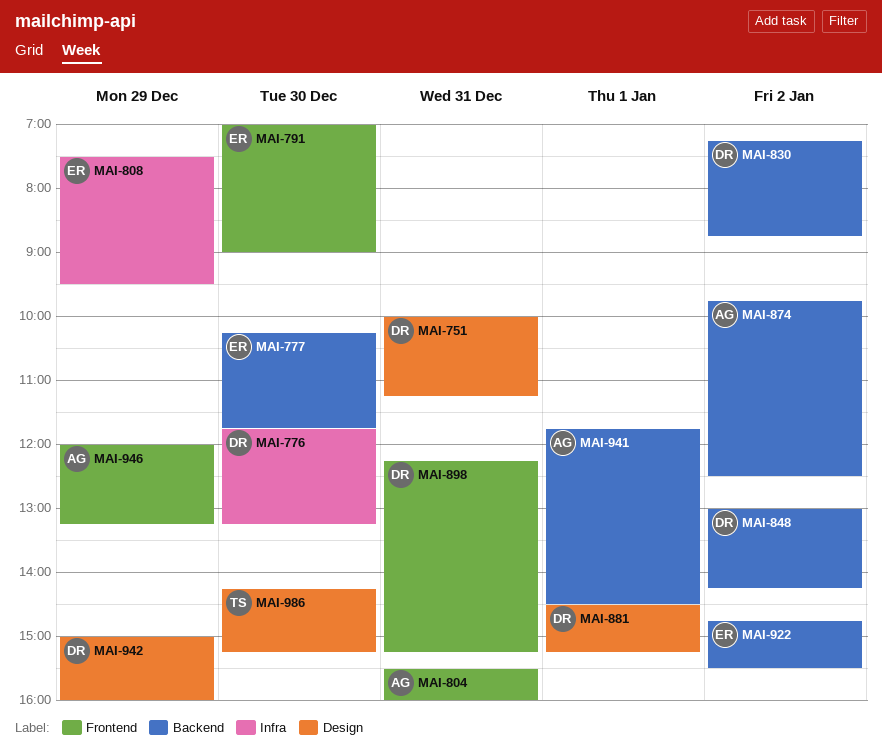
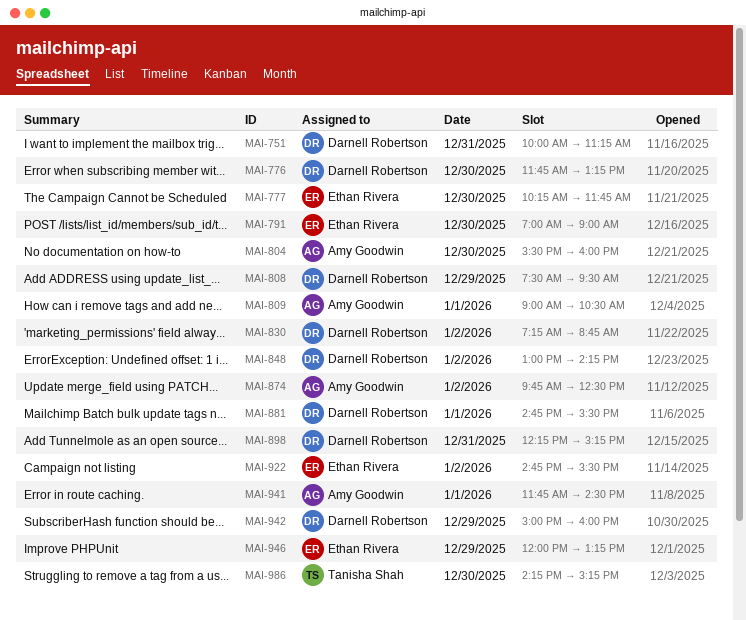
MAI-804, day: Dec 31 -> Dec 30
MAI-808, owner: Ethan Rivera -> Darnell Robertson
MAI-809: none -> present
MAI-881, begins: 14:30 -> 14:45
MAI-881, ends: 15:15 -> 15:30
MAI-946, owner: Amy Goodwin -> Ethan Rivera

